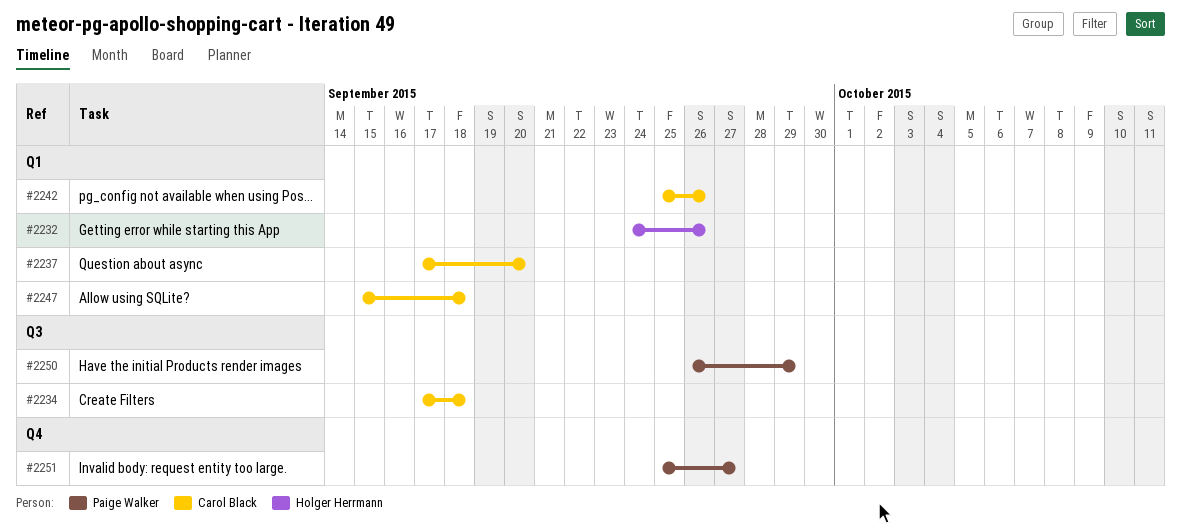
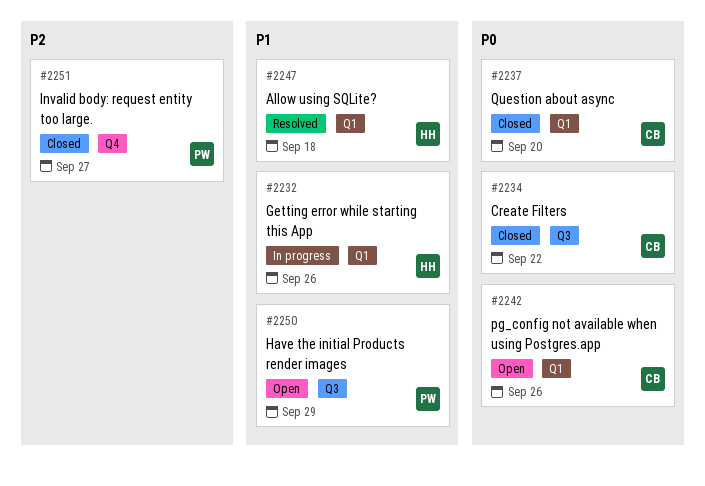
#2234, due: Sep 18 -> Sep 22
#2247, owner: Carol Black -> Holger Herrmann

